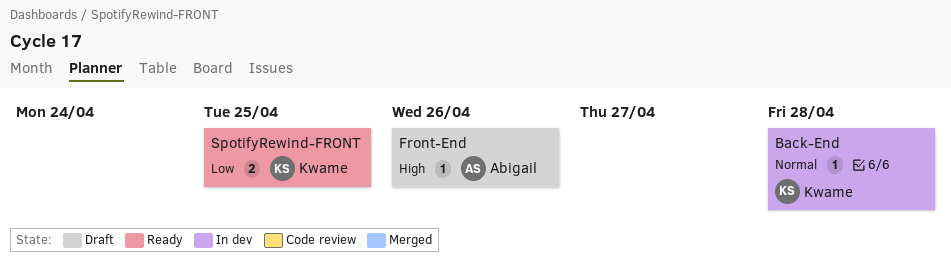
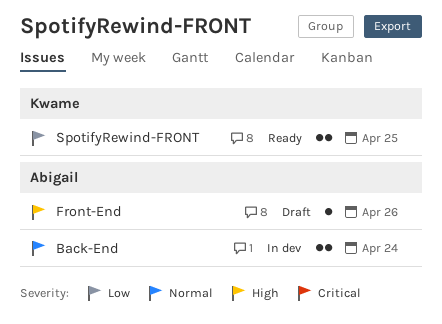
Back-End, owner: Kwame -> Abigail
Back-End, estimate: 1 -> 2
Back-End, due: Apr 28 -> Apr 24

